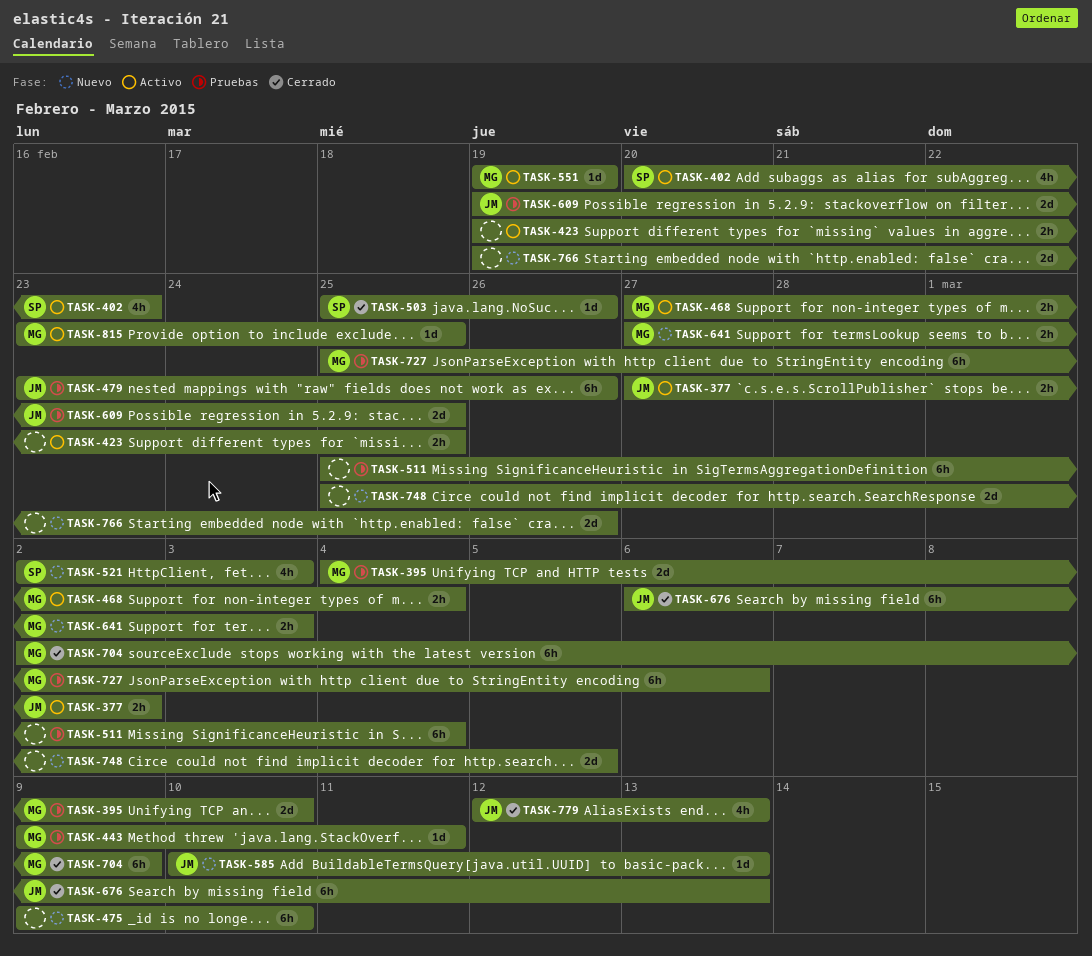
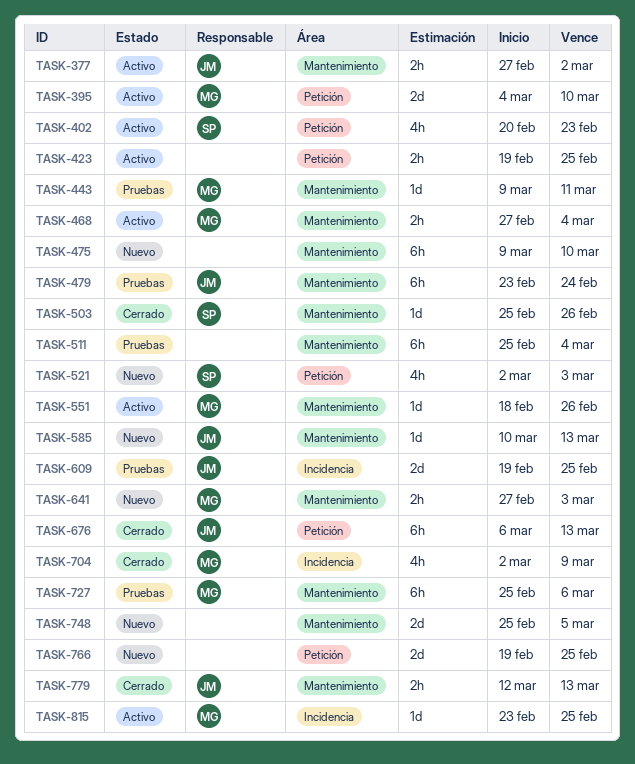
TASK-395, status: Pruebas -> Activo
TASK-479, due: Feb 26 -> Feb 24
TASK-551, start: Feb 19 -> Feb 18
TASK-551, due: Feb 19 -> Feb 26
TASK-704, estimate: 6h -> 4h
TASK-766, due: Feb 26 -> Feb 25
TASK-779, estimate: 4h -> 2h

